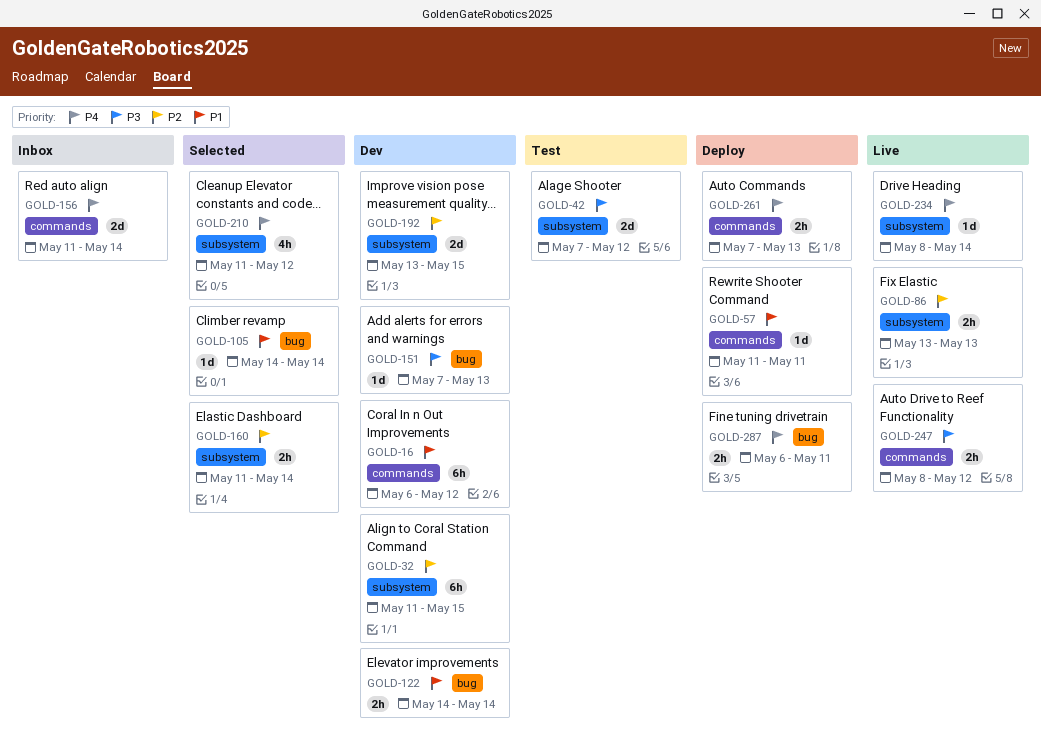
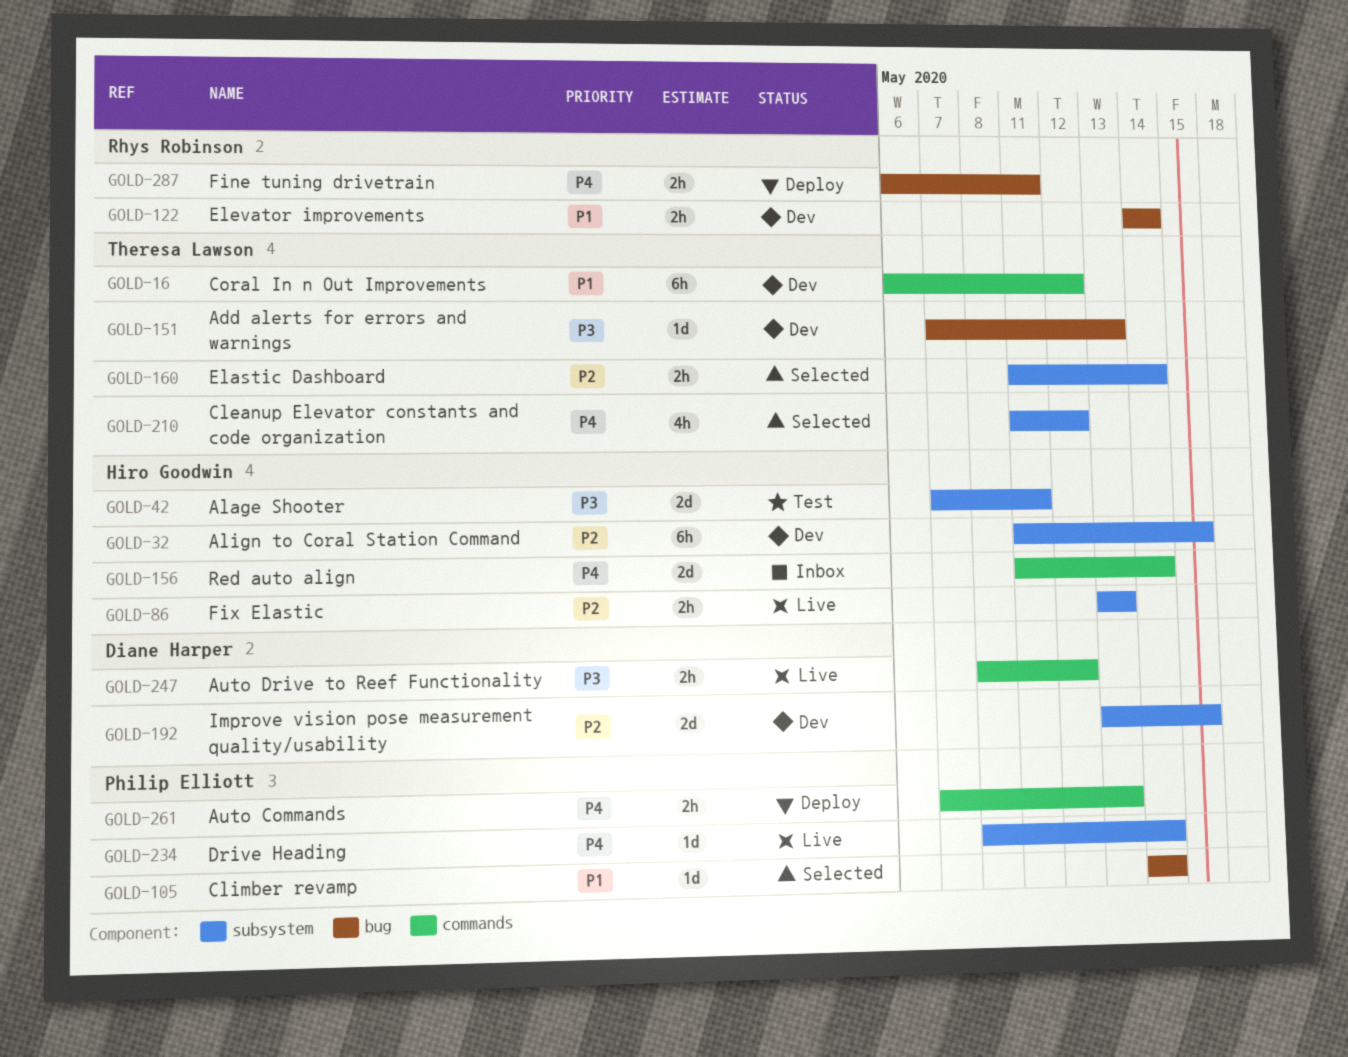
GOLD-42, due: May 12 -> May 11
GOLD-57: present -> none

